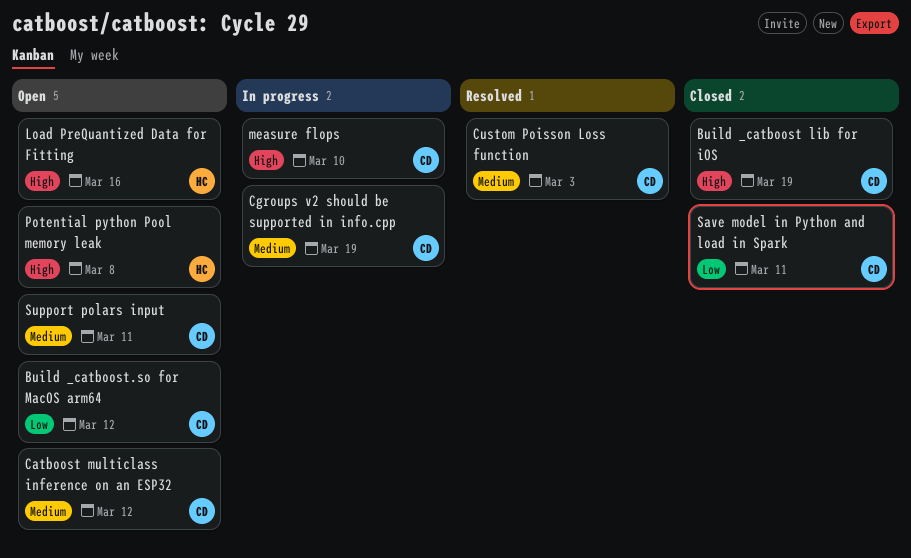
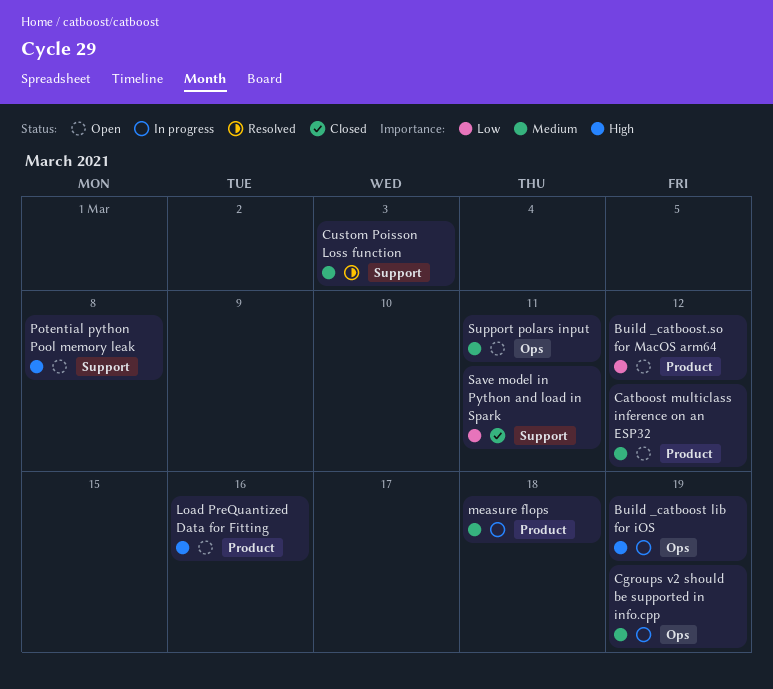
Build _catboost lib for iOS, status: Closed -> In progress
measure flops, priority: High -> Medium
measure flops, due: Mar 10 -> Mar 18

